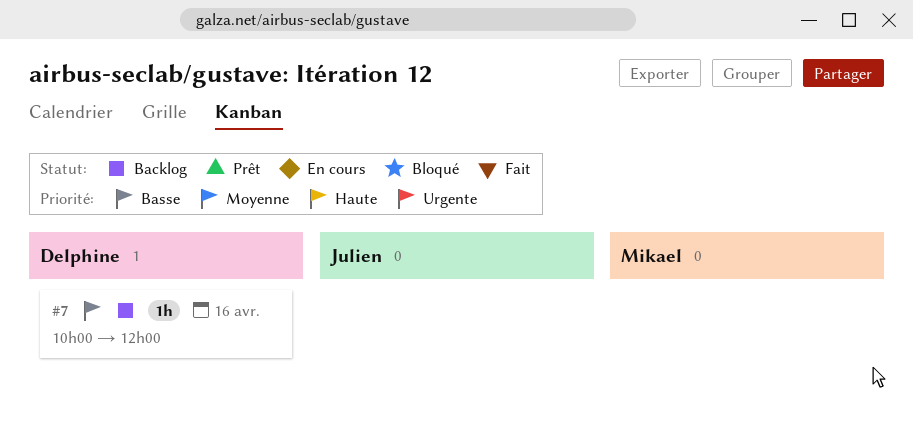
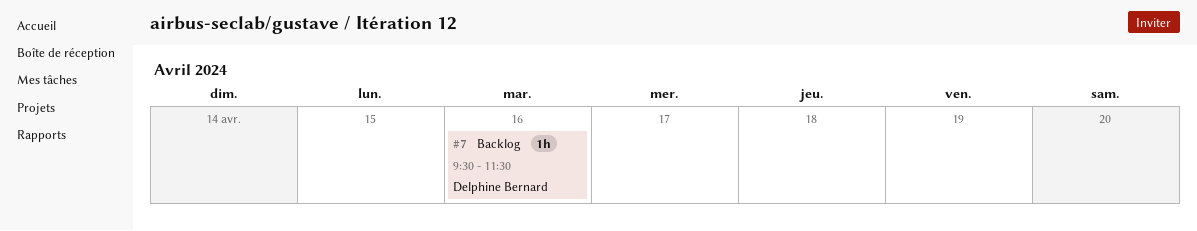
#7, begins: 10:00 -> 09:30
#7, ends: 12:00 -> 11:30

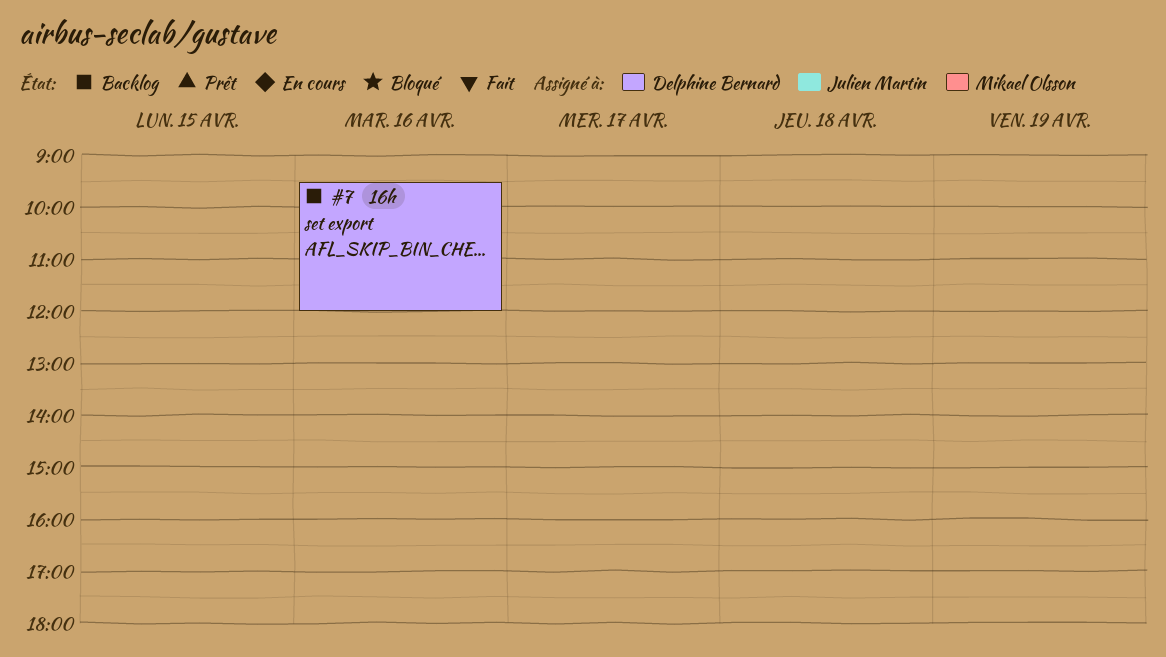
#7, estimate: 1h -> 16h
#7, ends: 11:30 -> 12:00

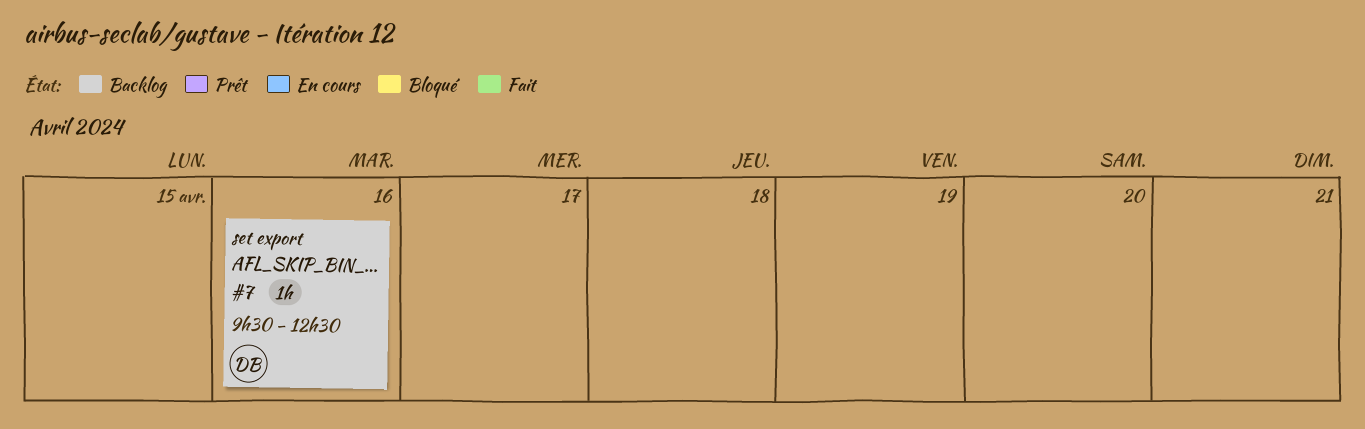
#7, estimate: 16h -> 1h
#7, ends: 12:00 -> 12:30

